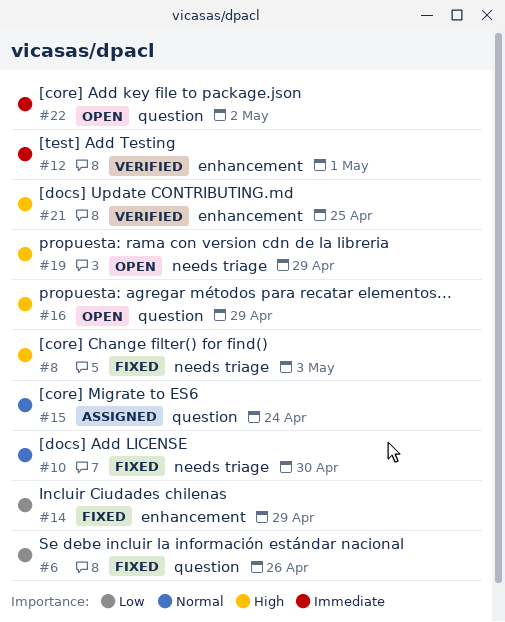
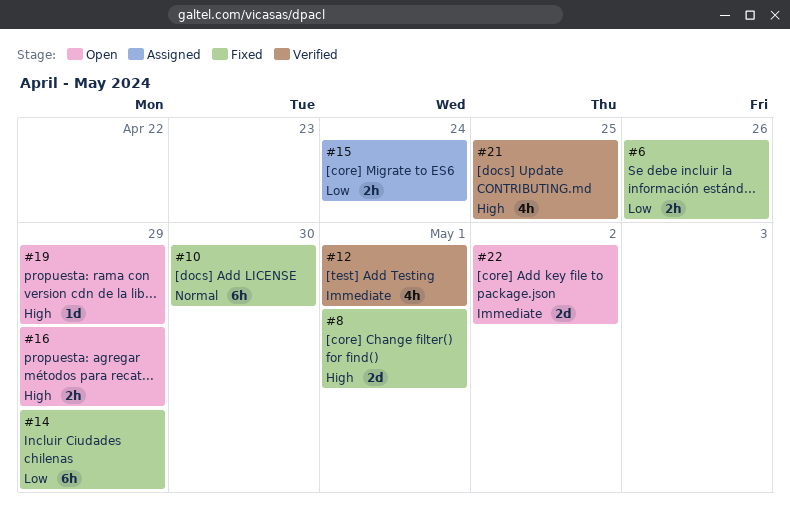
#8, due: May 3 -> May 1
#15, priority: Normal -> Low

